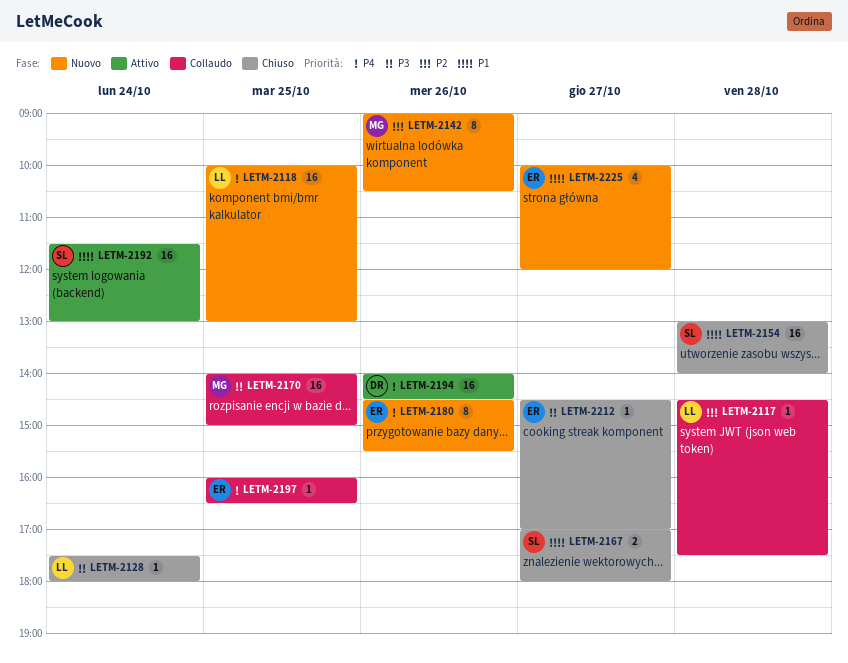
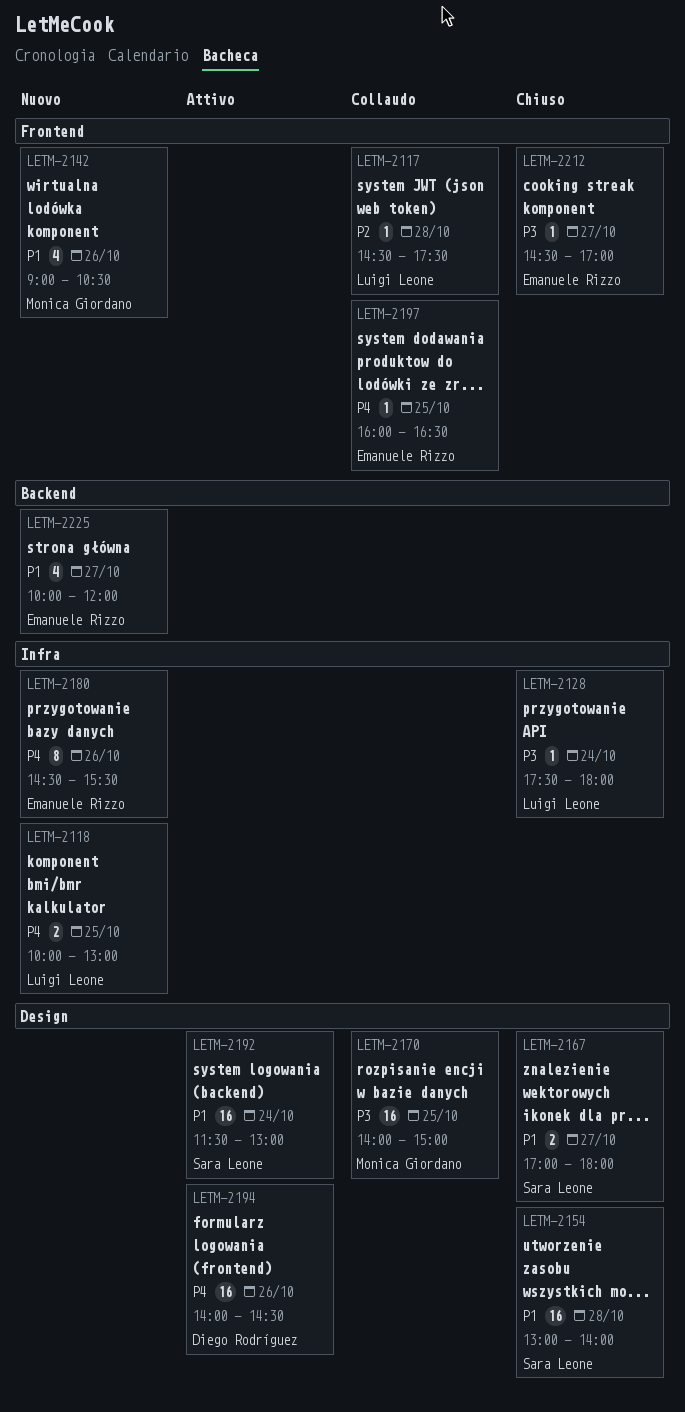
LETM-2118, estimate: 16 -> 2
LETM-2142, priority: P2 -> P1
LETM-2142, estimate: 8 -> 4

